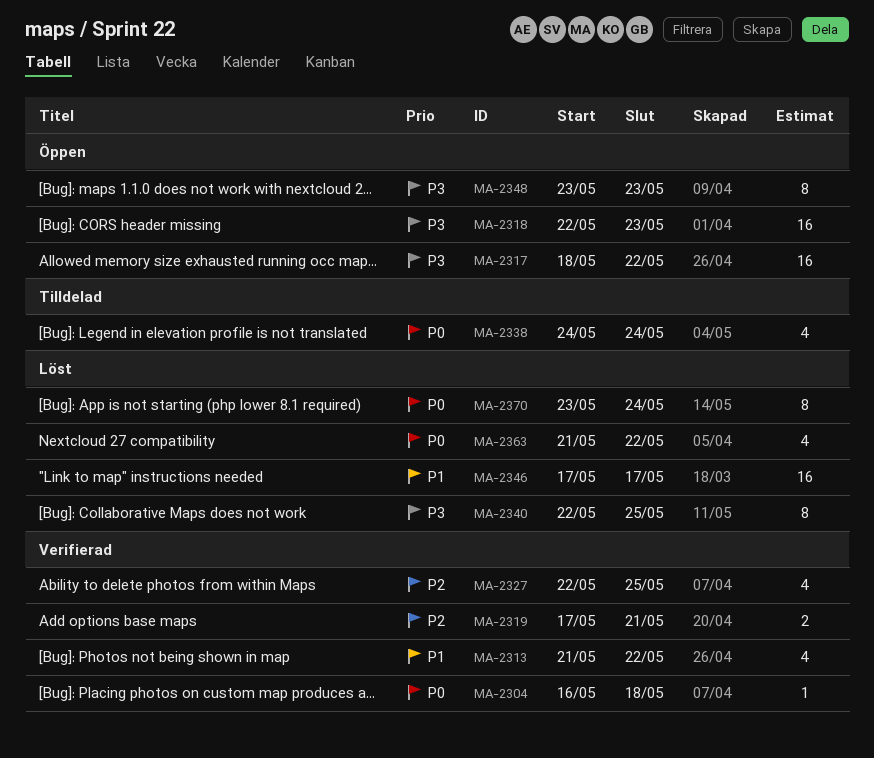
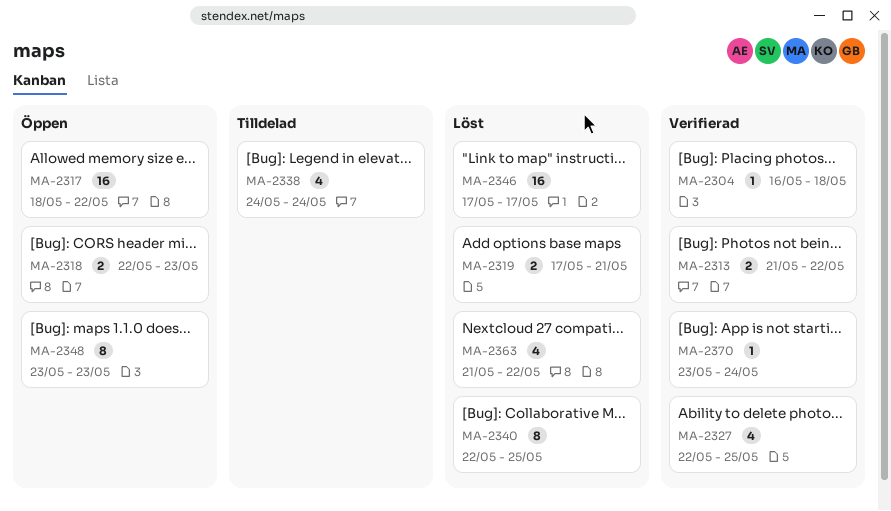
MA-2313, estimate: 4 -> 2
MA-2318, estimate: 16 -> 2
MA-2319, status: Verifierad -> Löst
MA-2370, status: Löst -> Verifierad
MA-2370, estimate: 8 -> 1

